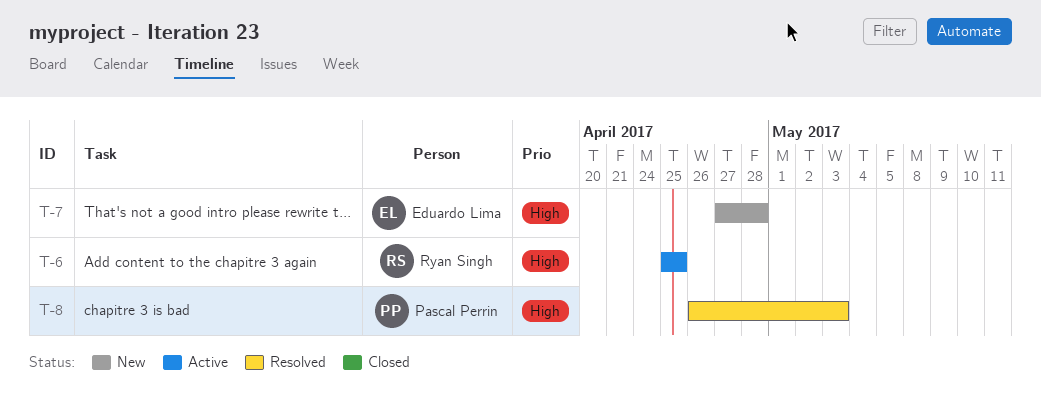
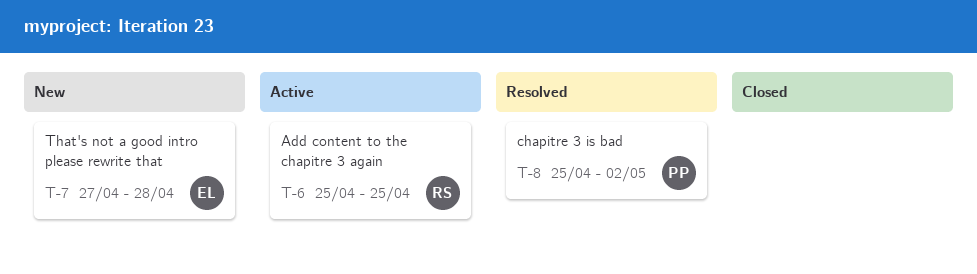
T-8, start: Apr 26 -> Apr 25
T-8, due: May 3 -> May 2

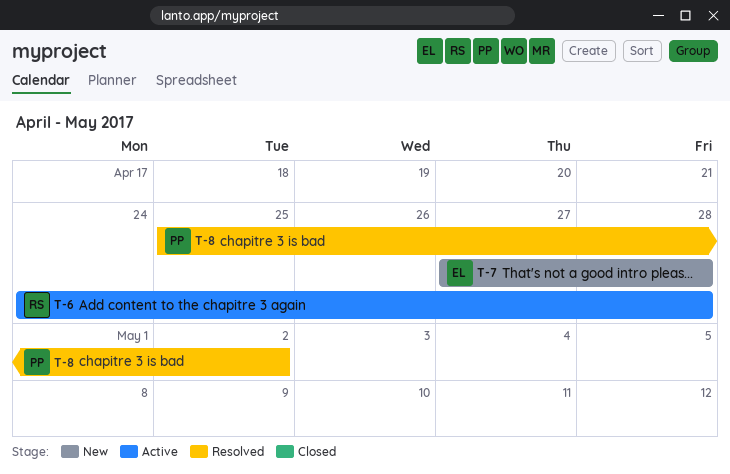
T-6, start: Apr 25 -> Apr 24
T-6, due: Apr 25 -> Apr 28

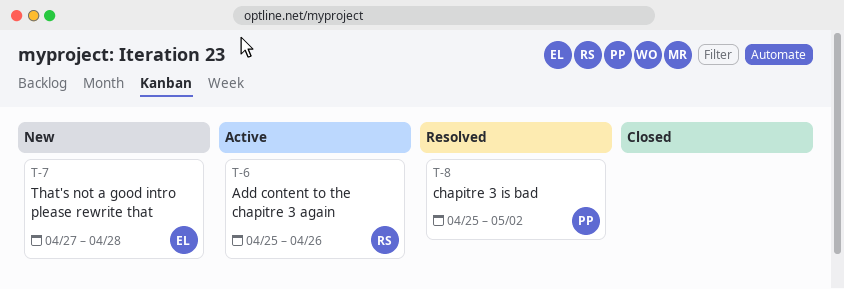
T-6, start: Apr 24 -> Apr 25
T-6, due: Apr 28 -> Apr 26

